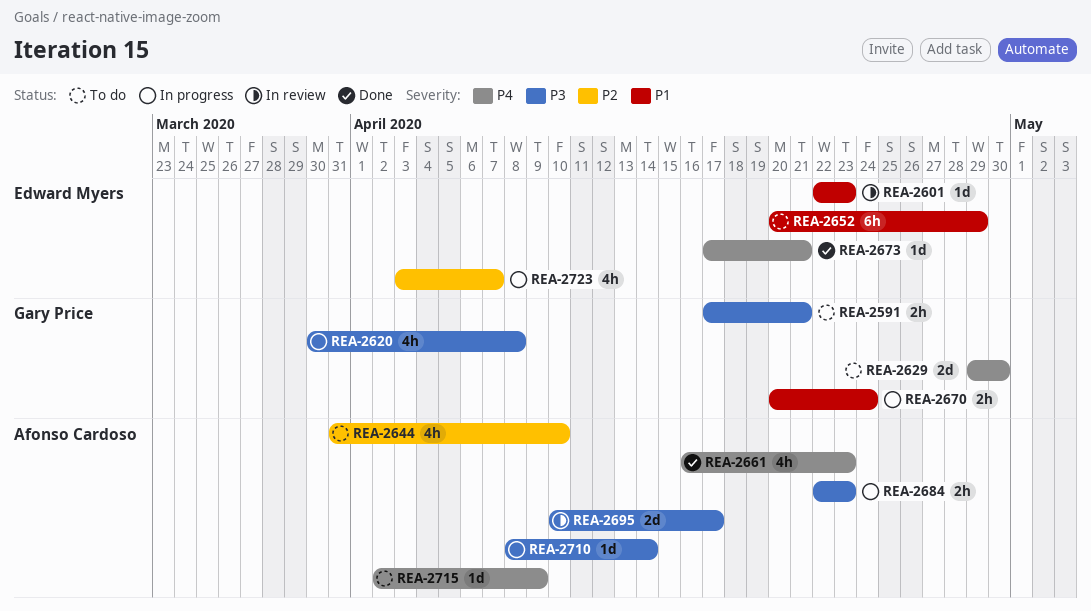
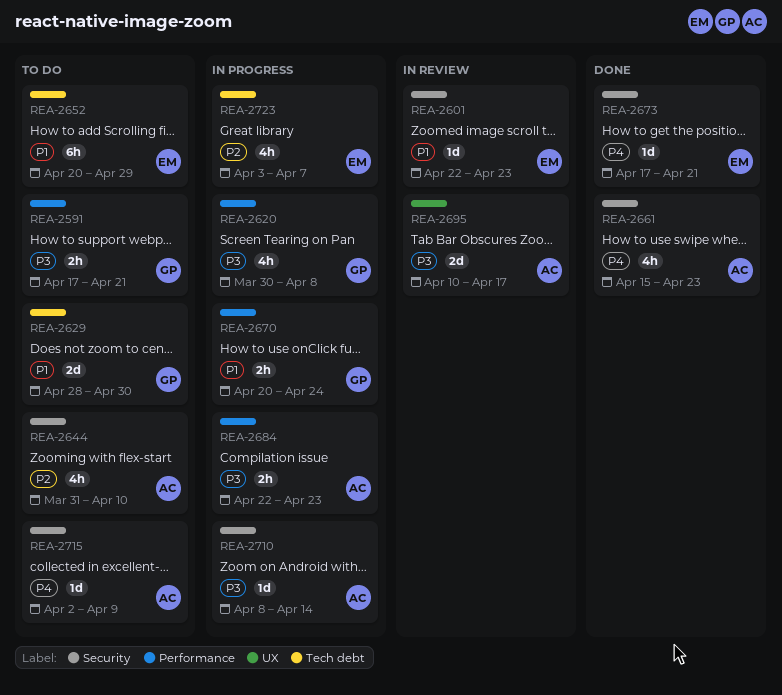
REA-2629, priority: P4 -> P1
REA-2629, start: Apr 29 -> Apr 28
REA-2661, start: Apr 16 -> Apr 15

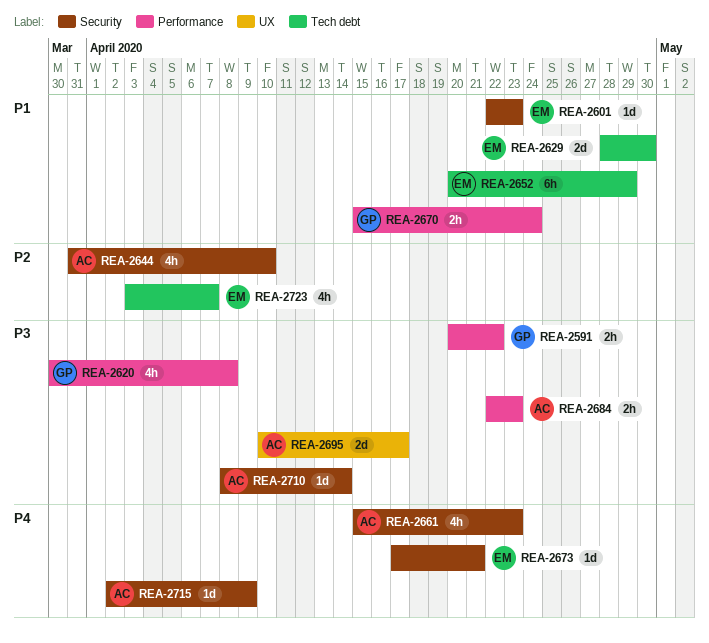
REA-2591, start: Apr 17 -> Apr 20
REA-2591, due: Apr 21 -> Apr 22
REA-2629, owner: GP -> EM
REA-2670, start: Apr 20 -> Apr 15

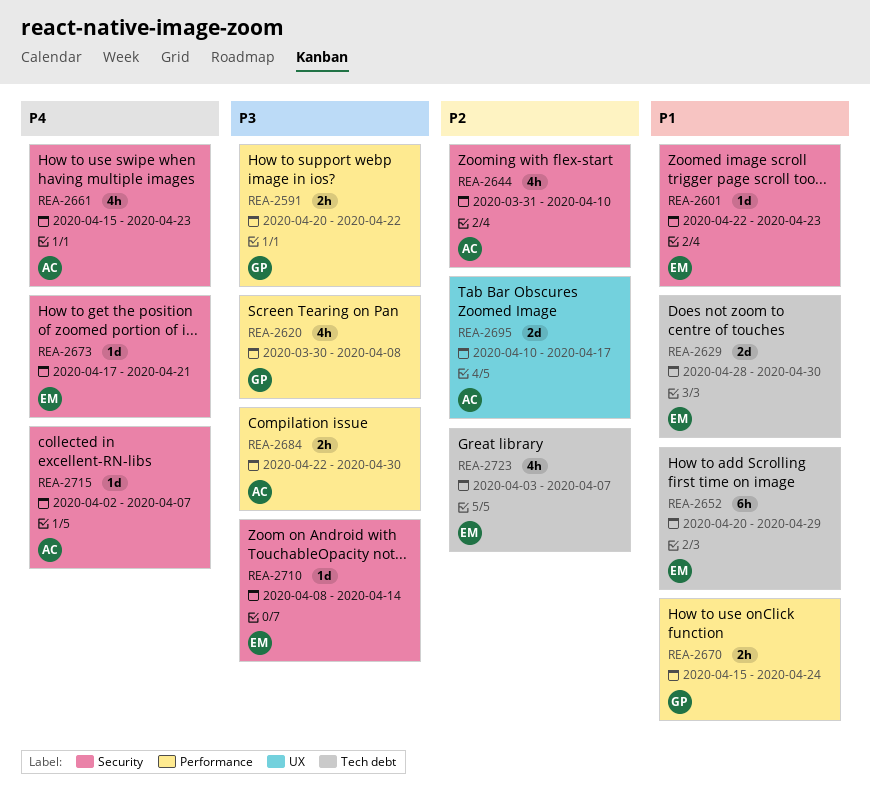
REA-2684, due: Apr 23 -> Apr 30
REA-2695, priority: P3 -> P2
REA-2710, owner: AC -> EM
REA-2715, due: Apr 9 -> Apr 7

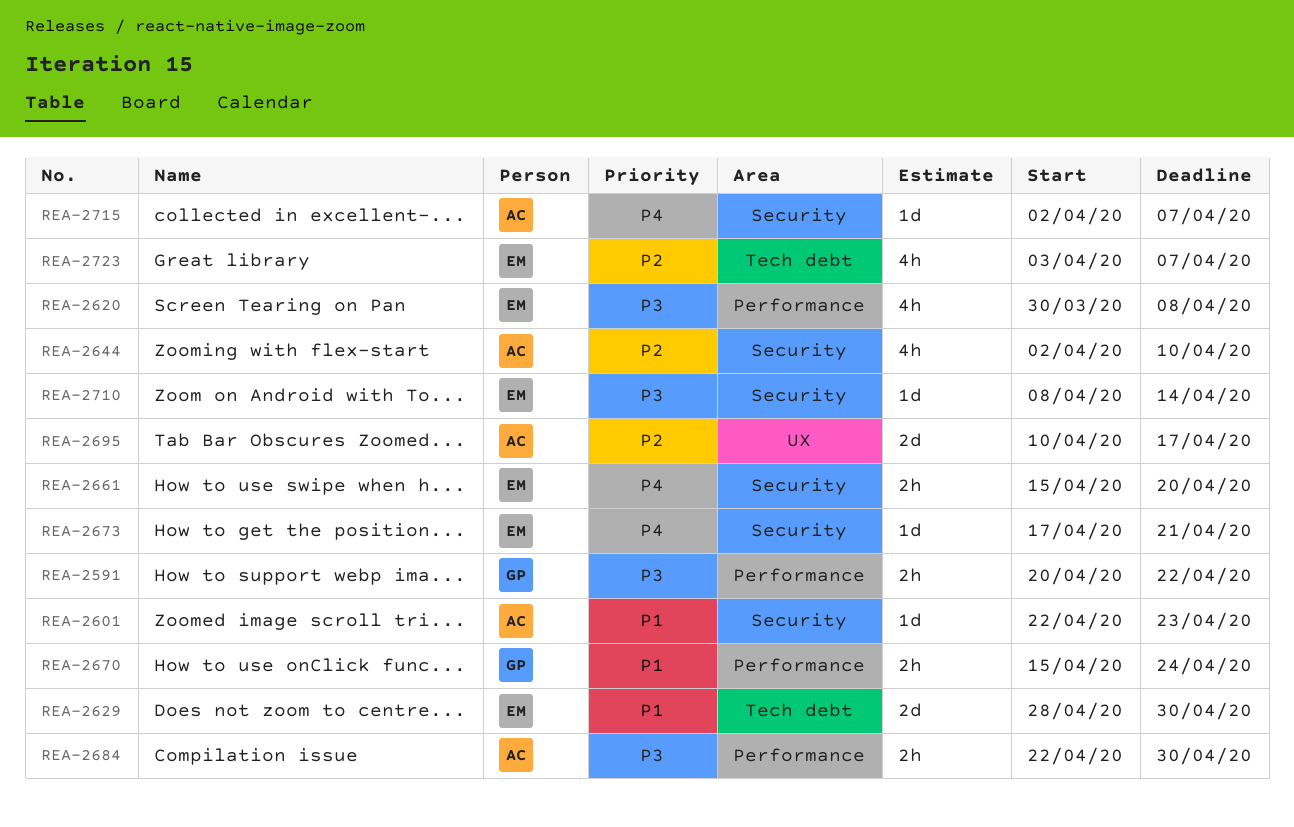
REA-2601, owner: EM -> AC
REA-2620, owner: GP -> EM
REA-2644, start: Mar 31 -> Apr 2
REA-2652: present -> none
REA-2661, owner: AC -> EM
REA-2661, estimate: 4h -> 2h
REA-2661, due: Apr 23 -> Apr 20

